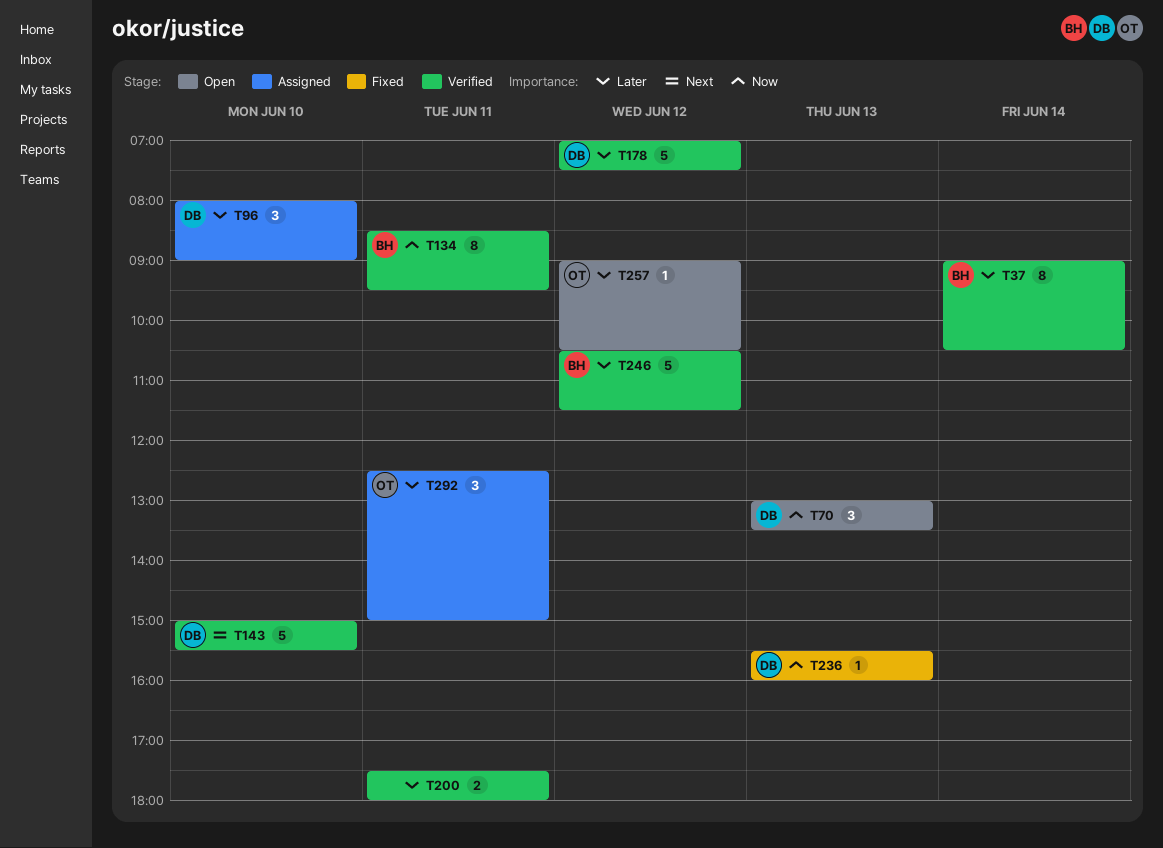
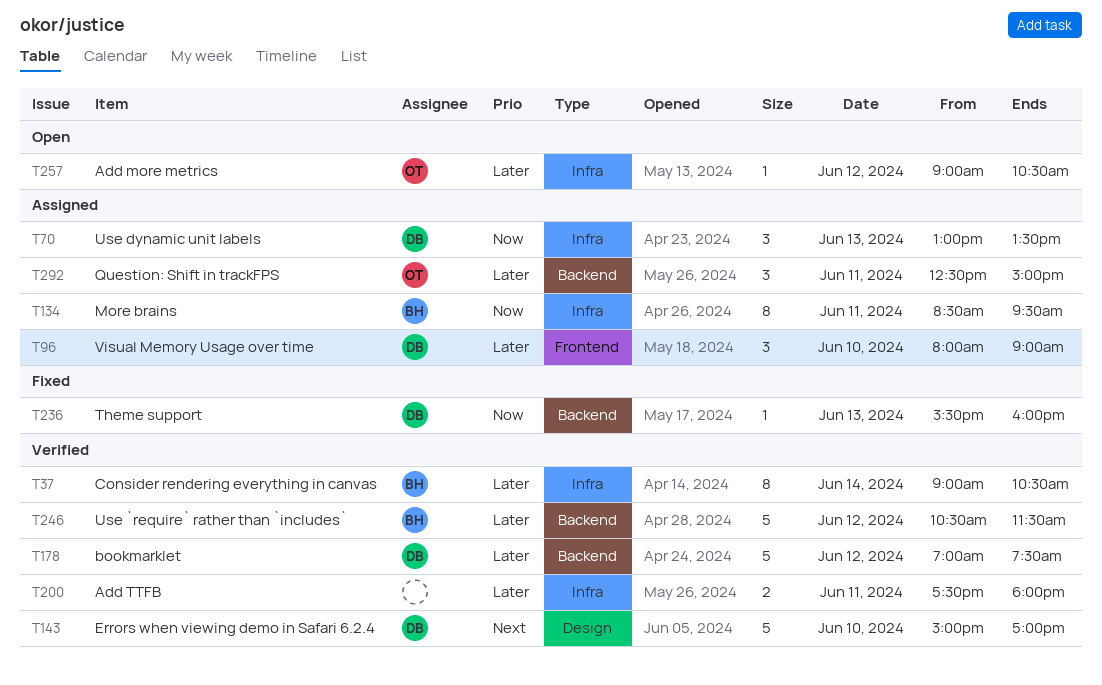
T70, status: Open -> Assigned
T134, status: Verified -> Assigned
T143, ends: 15:30 -> 17:00

